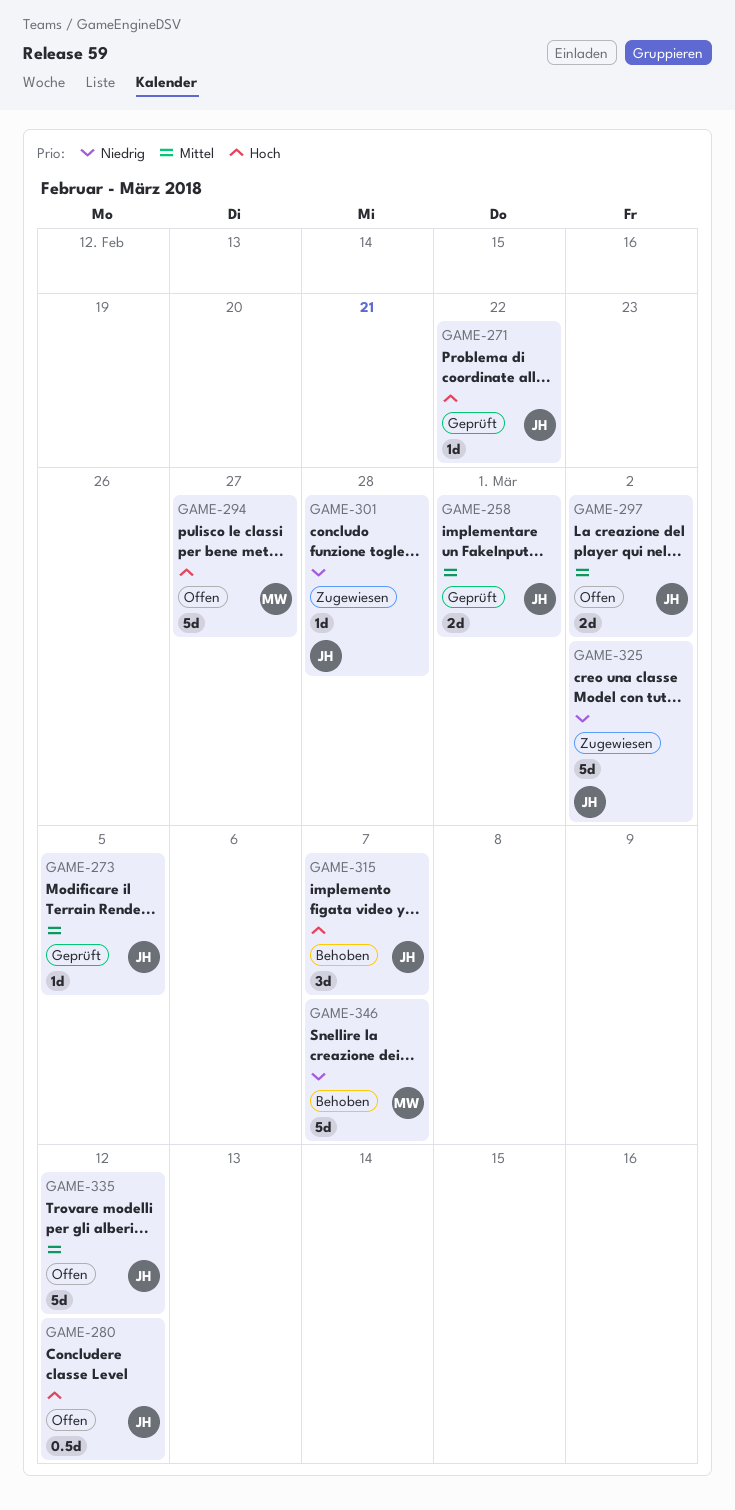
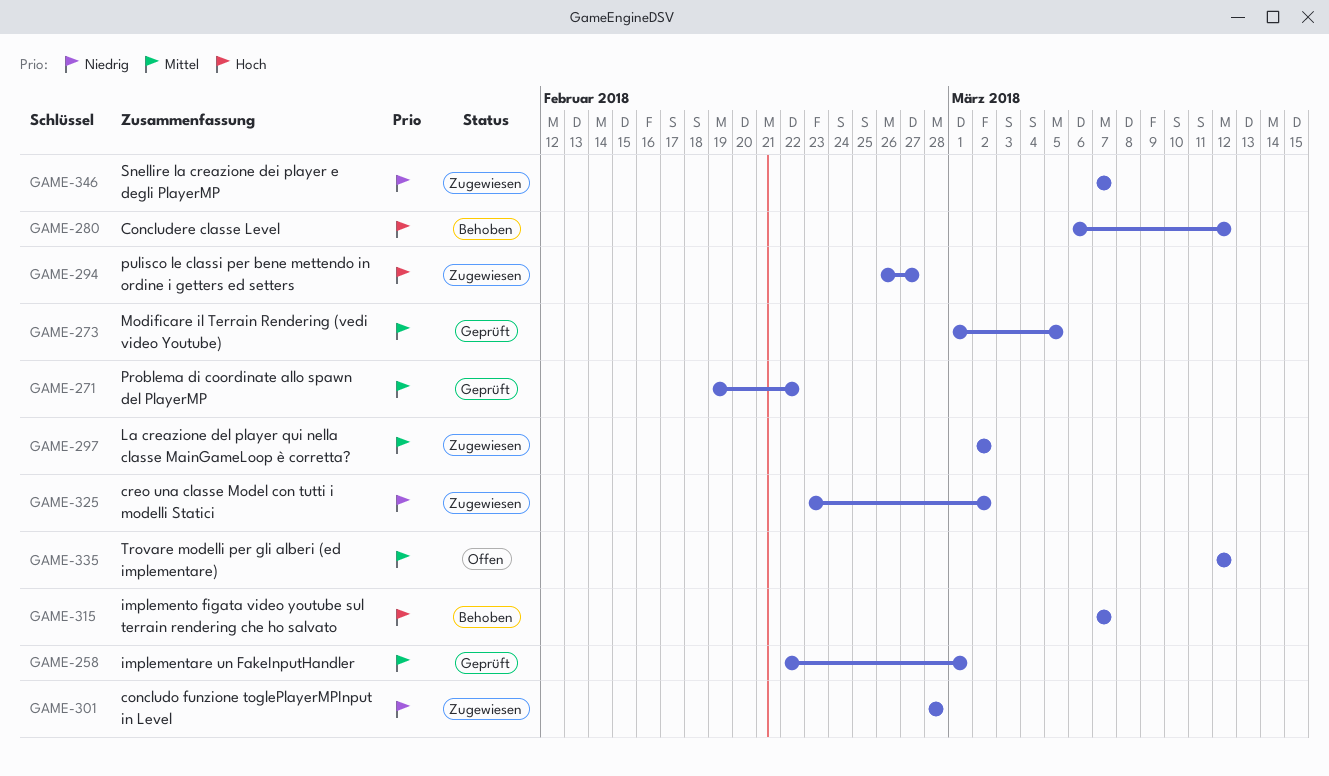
GAME-271, priority: Hoch -> Mittel
GAME-280, status: Offen -> Behoben
GAME-294, status: Offen -> Zugewiesen
GAME-297, status: Offen -> Zugewiesen
GAME-346, status: Behoben -> Zugewiesen

